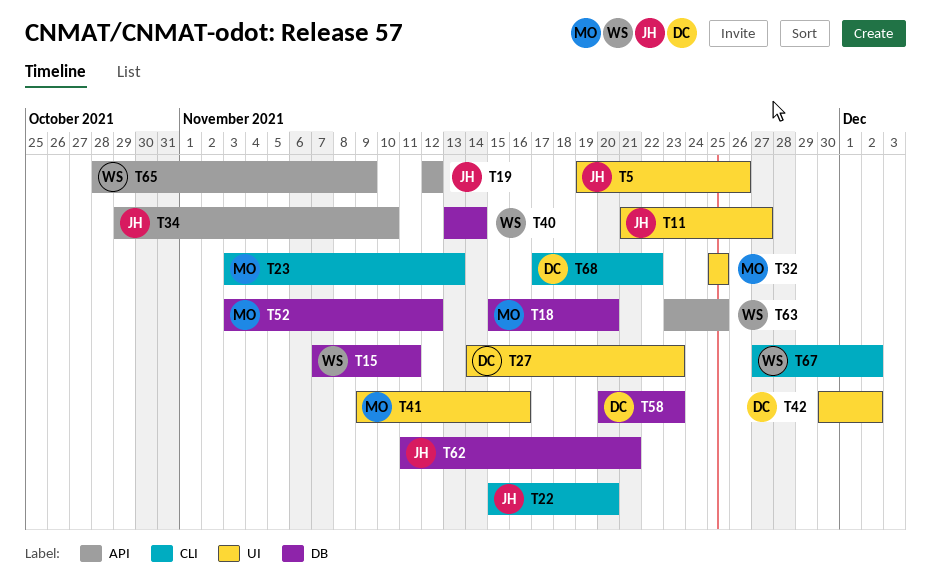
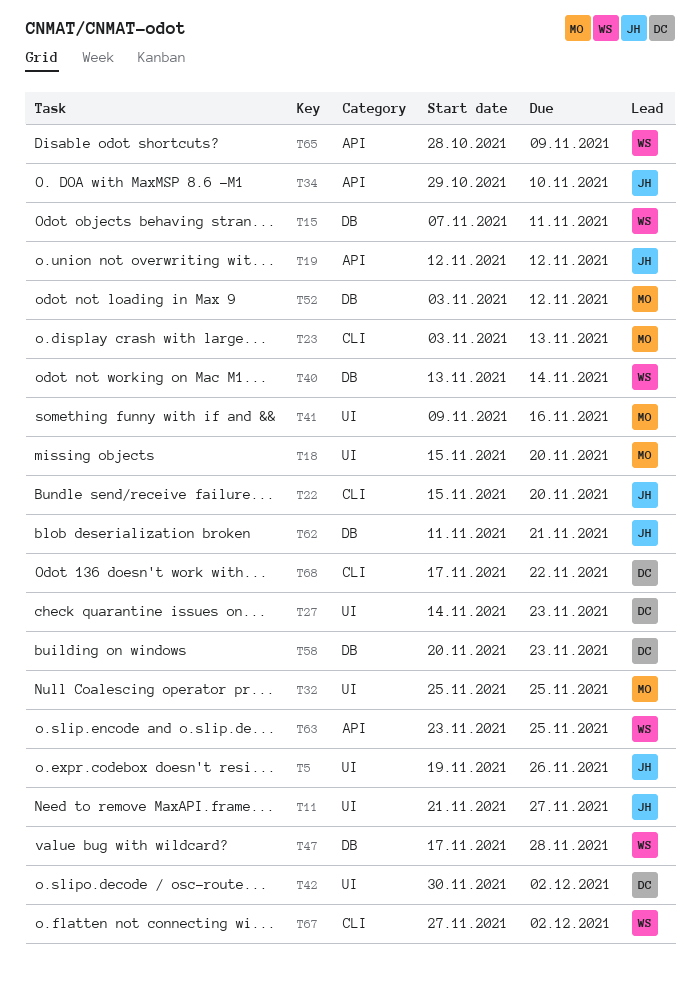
T18, label: DB -> UI
T47: none -> present

